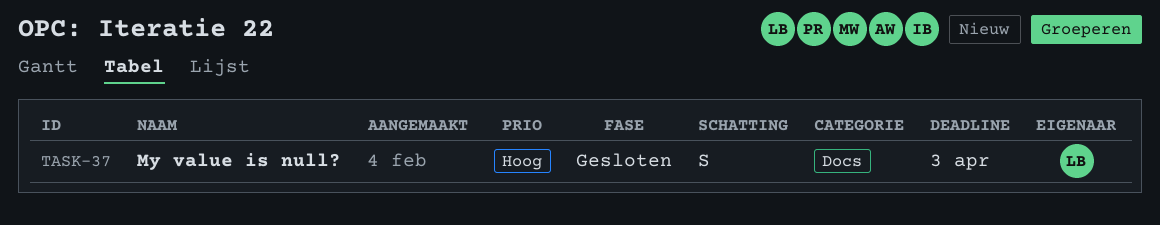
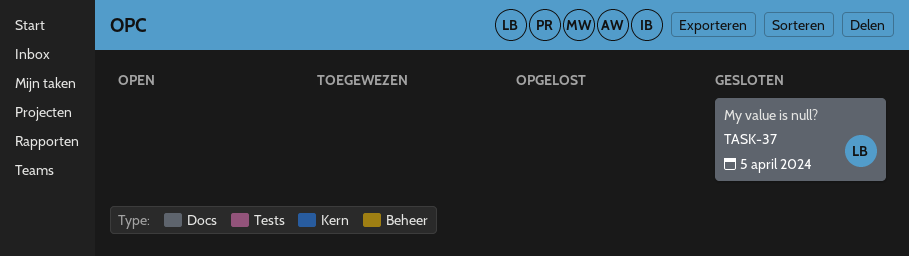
TASK-37, due: Apr 3 -> Apr 5

